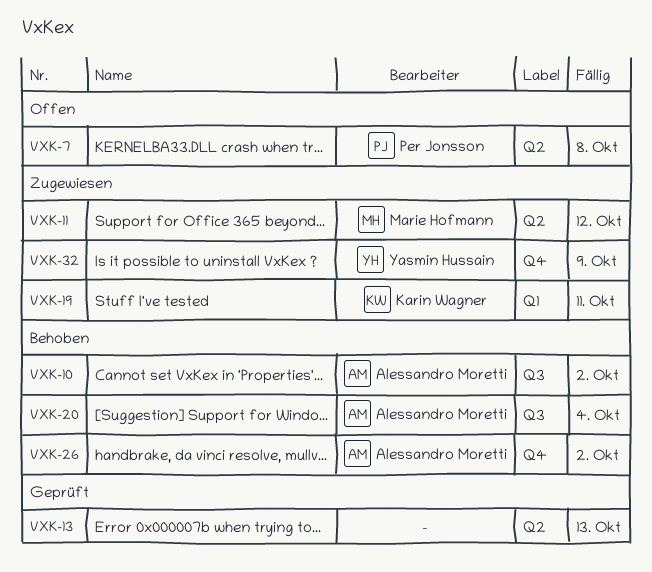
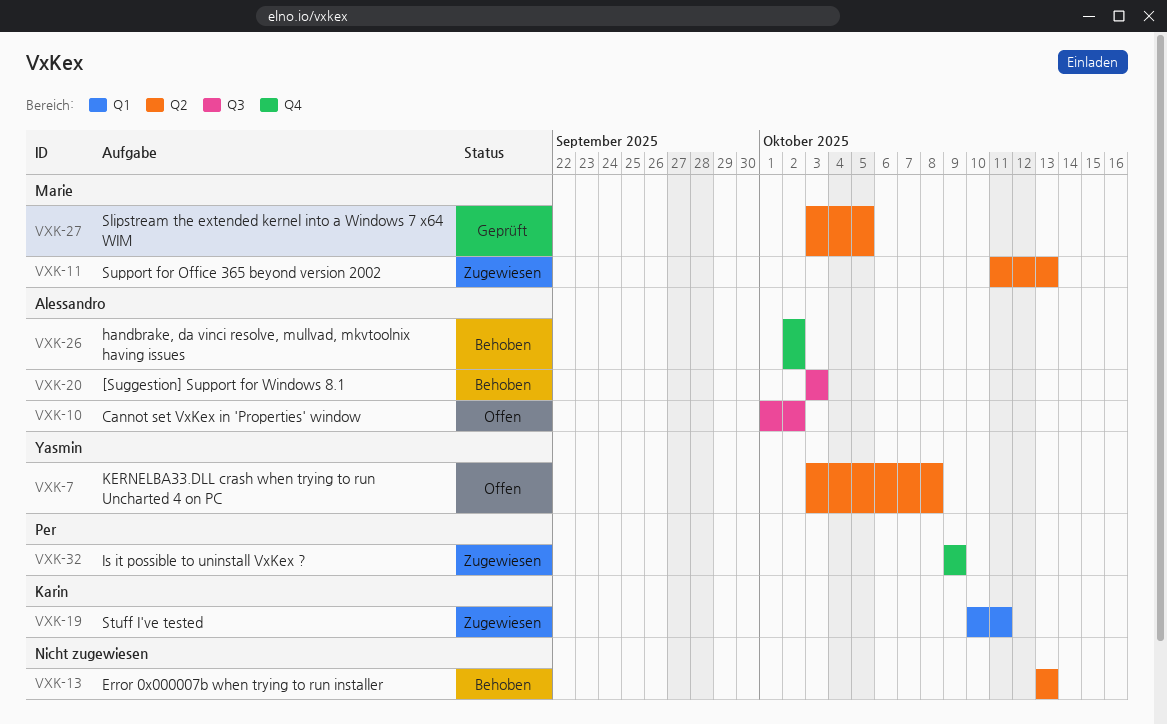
VXK-7, owner: Per Jonsson -> Yasmin Hussain
VXK-10, status: Behoben -> Offen
VXK-11, due: Oct 12 -> Oct 13
VXK-13, status: Geprüft -> Behoben
VXK-20, due: Oct 4 -> Oct 3
VXK-27: none -> present
VXK-32, owner: Yasmin Hussain -> Per Jonsson

